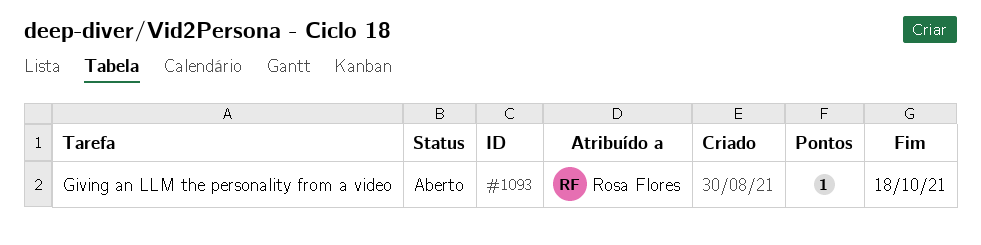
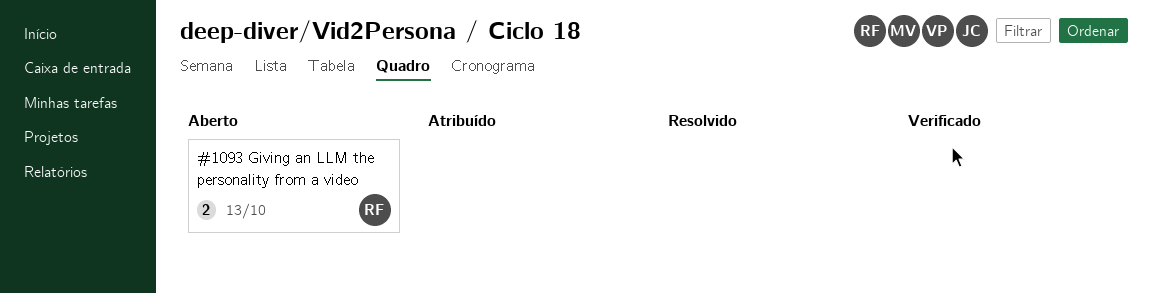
#1093, estimate: 1 -> 2
#1093, due: Oct 18 -> Oct 13

